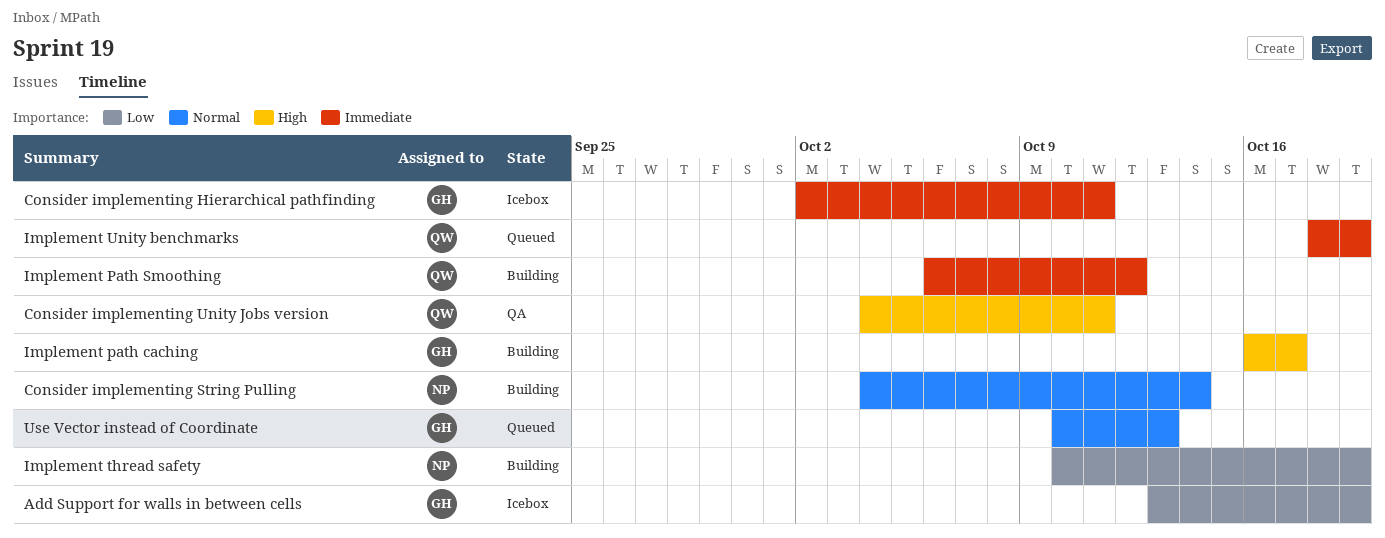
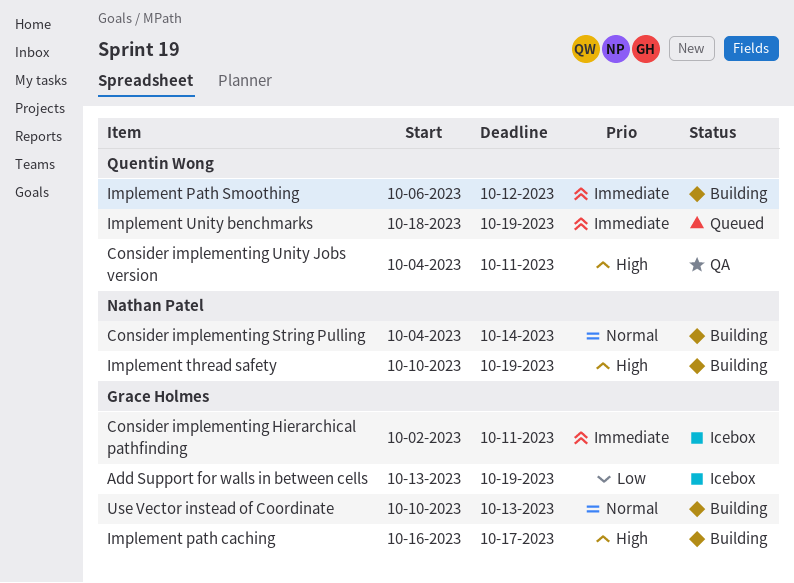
Implement thread safety, priority: Low -> High
Use Vector instead of Coordinate, status: Queued -> Building

